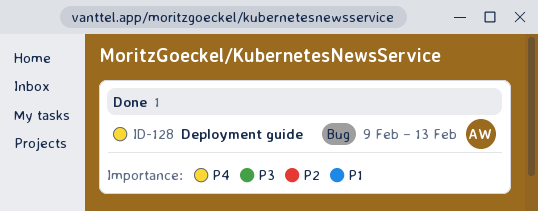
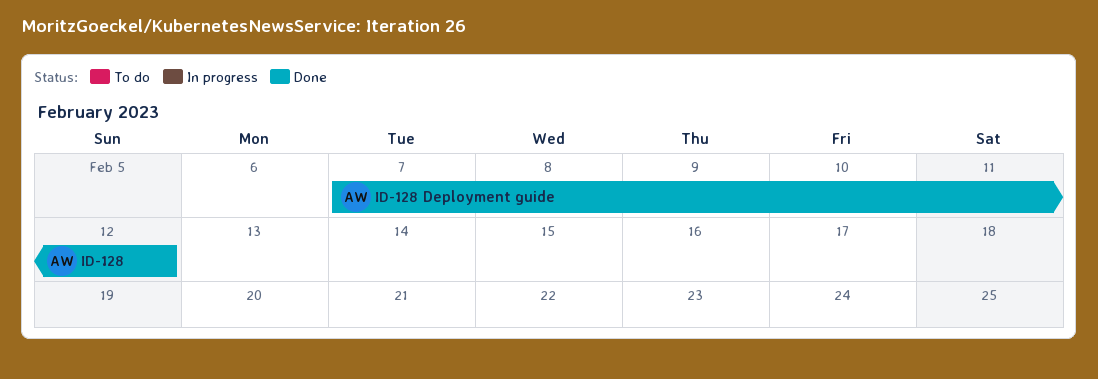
ID-128, start: Feb 9 -> Feb 7
ID-128, due: Feb 13 -> Feb 12

